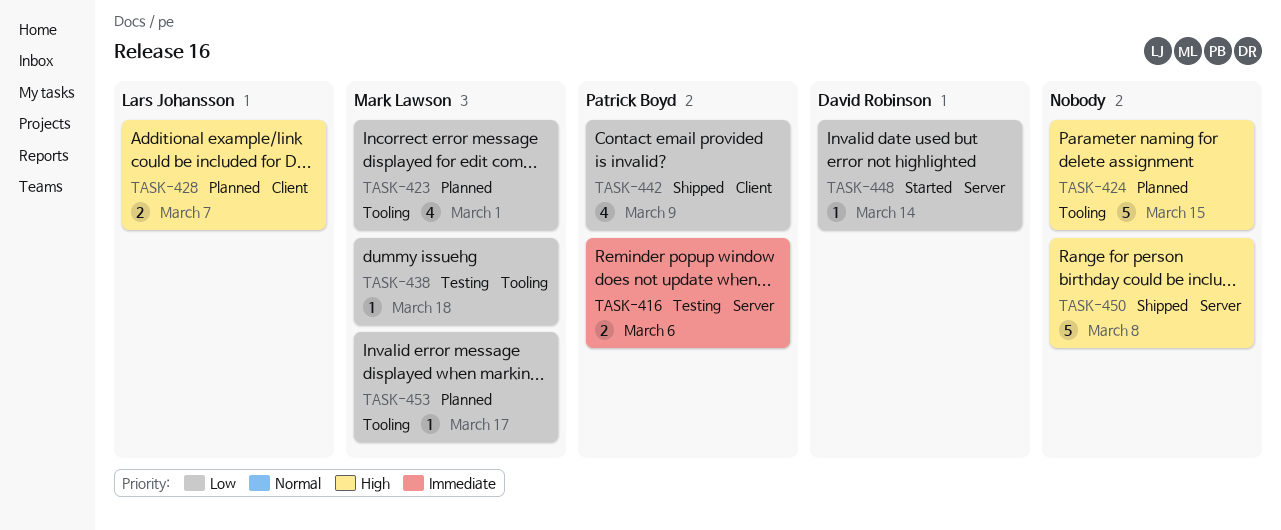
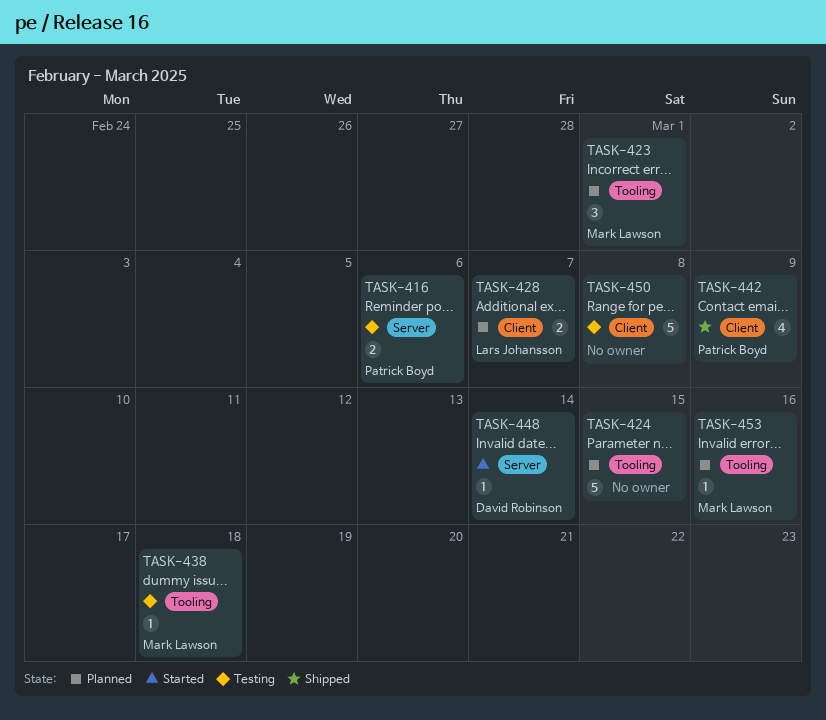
TASK-423, estimate: 4 -> 3
TASK-450, status: Shipped -> Testing
TASK-450, label: Server -> Client
TASK-453, due: Mar 17 -> Mar 16

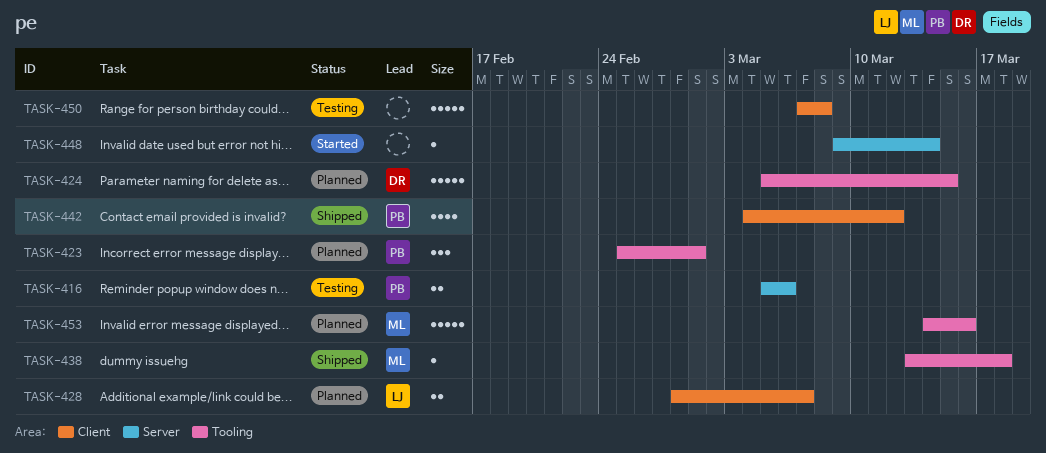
TASK-423, owner: Mark Lawson -> Patrick Boyd
TASK-424, owner: none -> David Robinson
TASK-438, status: Testing -> Shipped
TASK-442, due: Mar 9 -> Mar 12
TASK-448, owner: David Robinson -> none
TASK-453, estimate: 1 -> 5

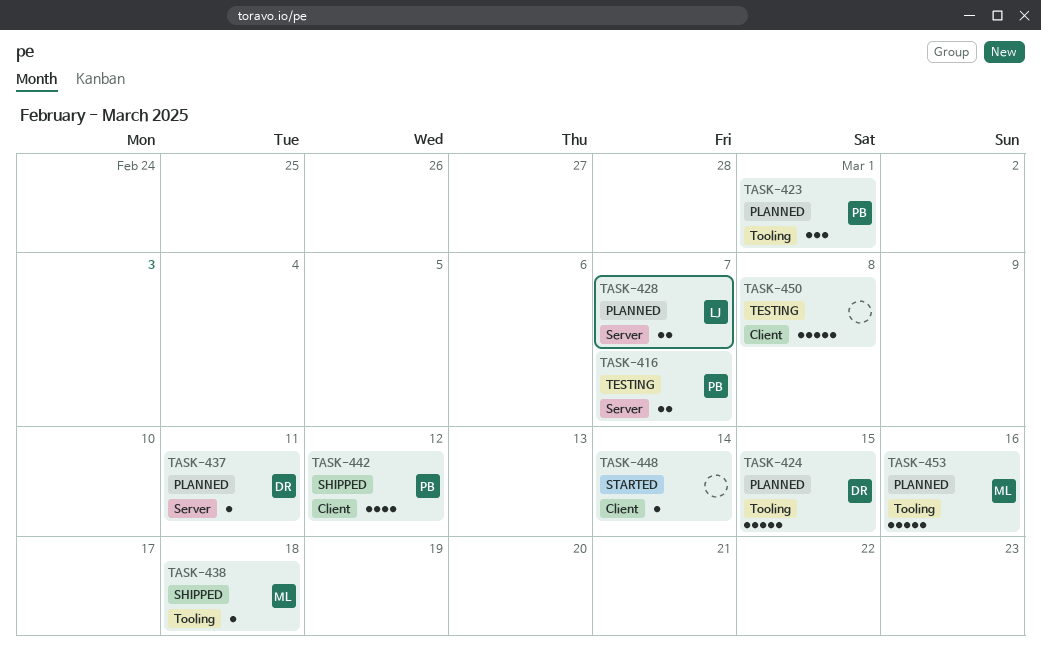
TASK-416, due: Mar 6 -> Mar 7
TASK-428, label: Client -> Server
TASK-437: none -> present
TASK-448, label: Server -> Client

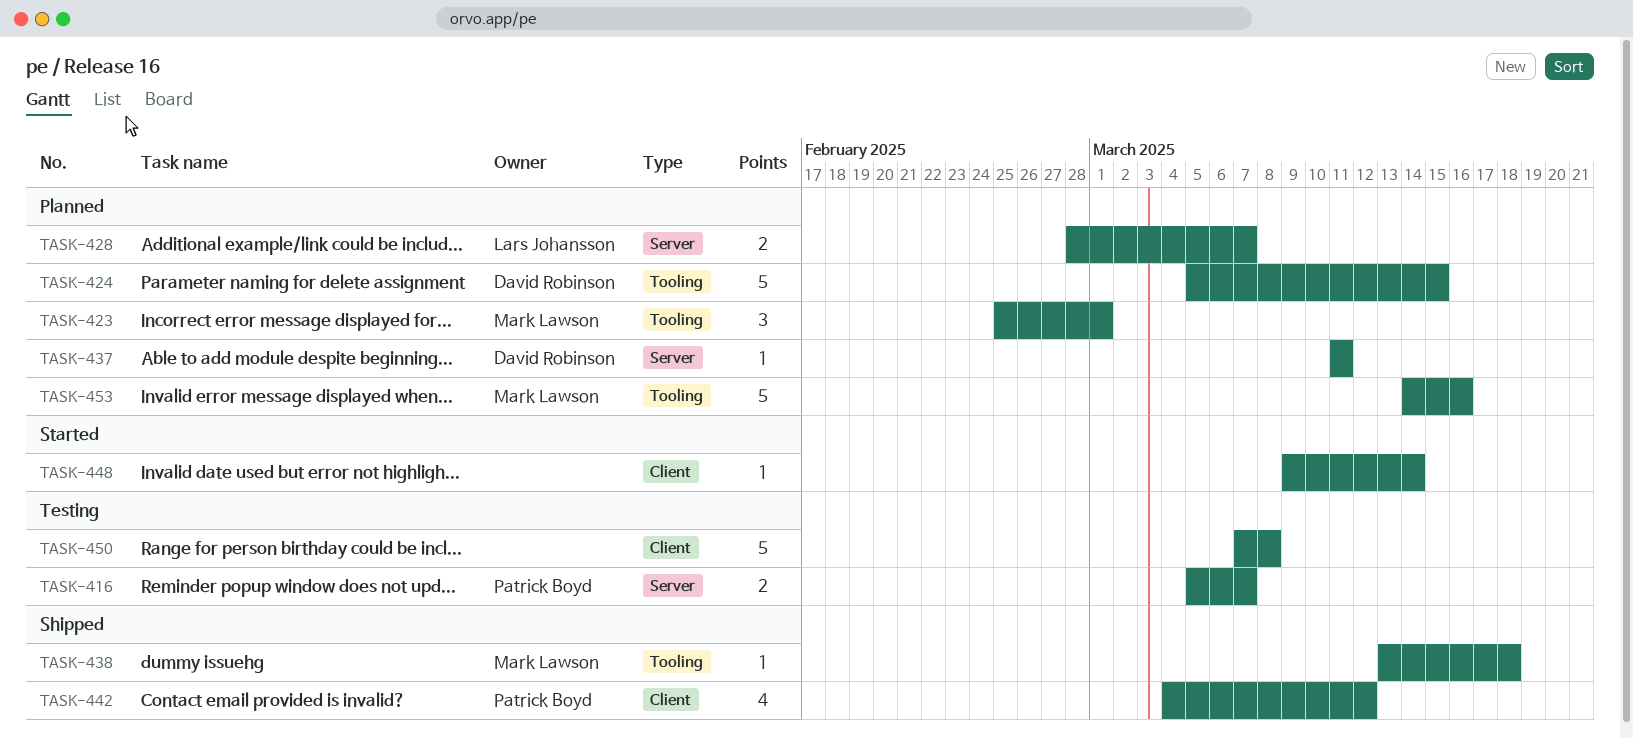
TASK-423, owner: Patrick Boyd -> Mark Lawson

